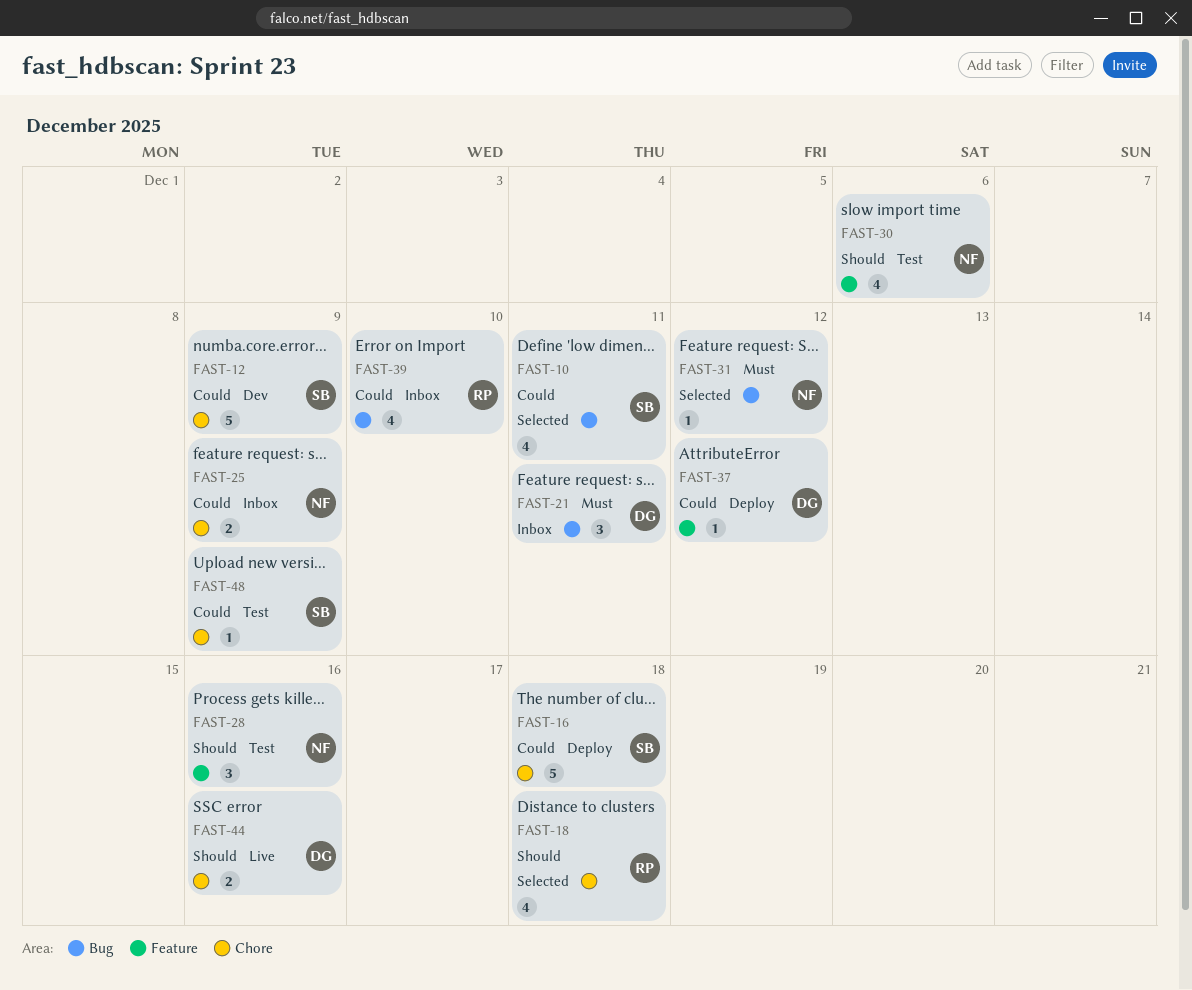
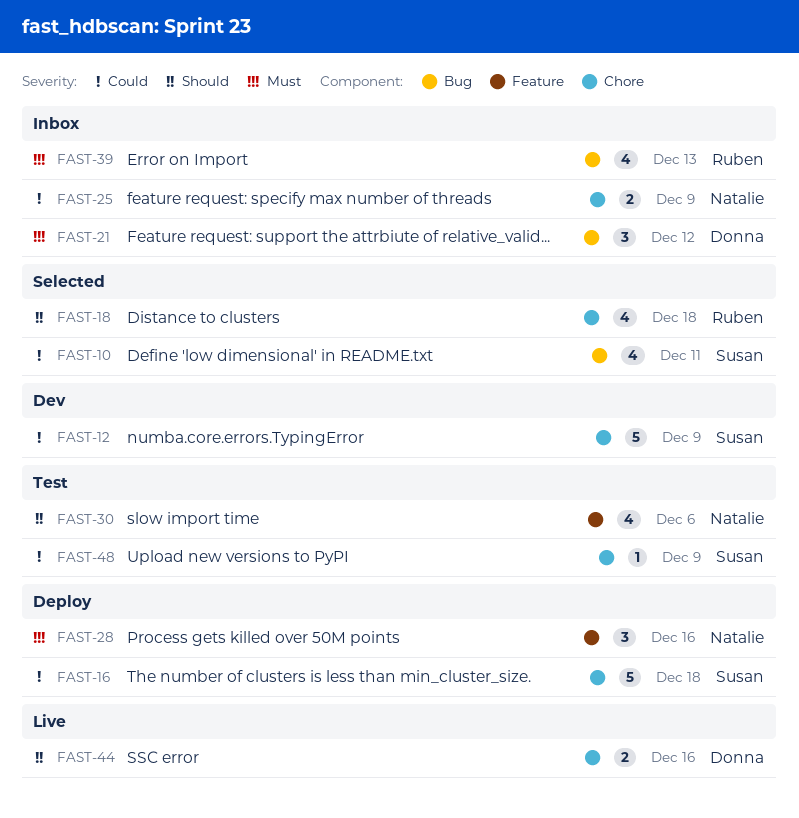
FAST-21, due: Dec 11 -> Dec 12
FAST-28, status: Test -> Deploy
FAST-28, priority: Should -> Must
FAST-31: present -> none
FAST-37: present -> none
FAST-39, priority: Could -> Must
FAST-39, due: Dec 10 -> Dec 13

